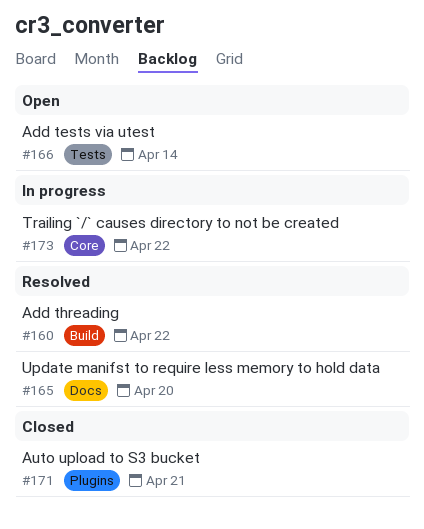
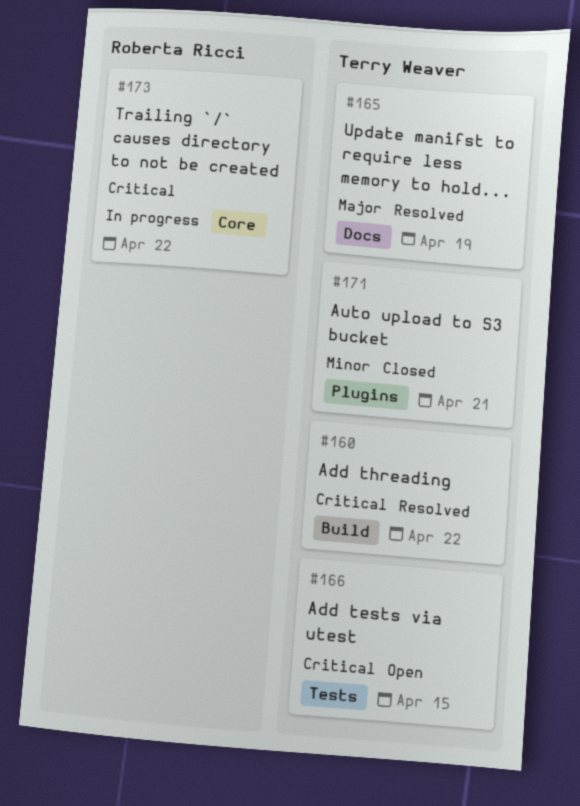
#165, due: Apr 20 -> Apr 19
#166, due: Apr 14 -> Apr 15

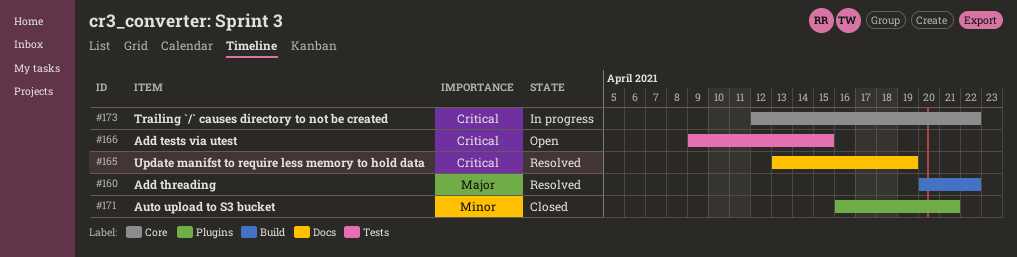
#160, priority: Critical -> Major
#165, priority: Major -> Critical

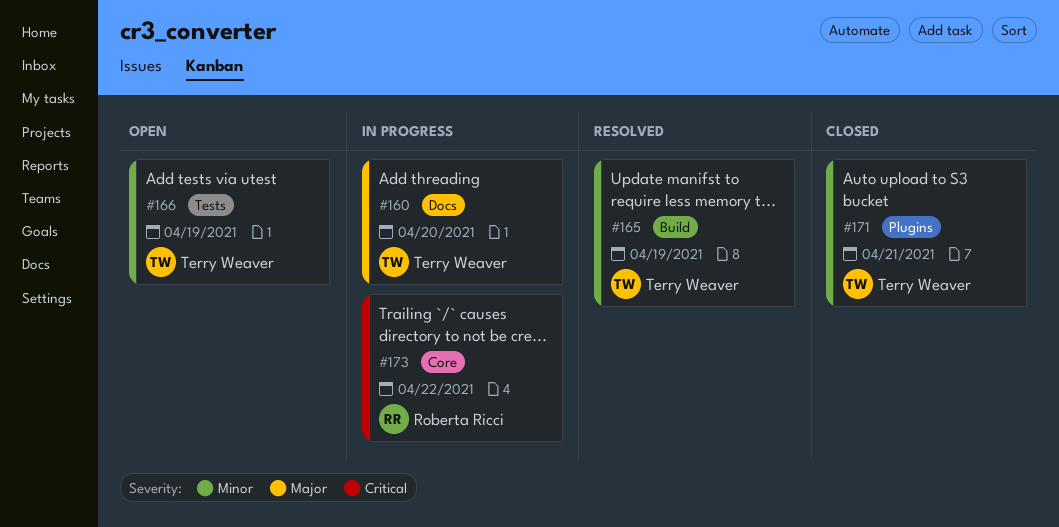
#160, status: Resolved -> In progress
#160, label: Build -> Docs
#160, due: Apr 22 -> Apr 20
#165, priority: Critical -> Minor
#165, label: Docs -> Build
#166, priority: Critical -> Minor
#166, due: Apr 15 -> Apr 19

